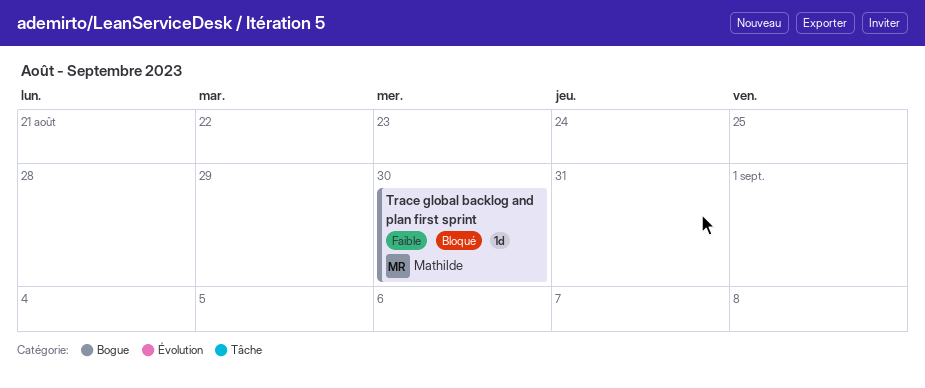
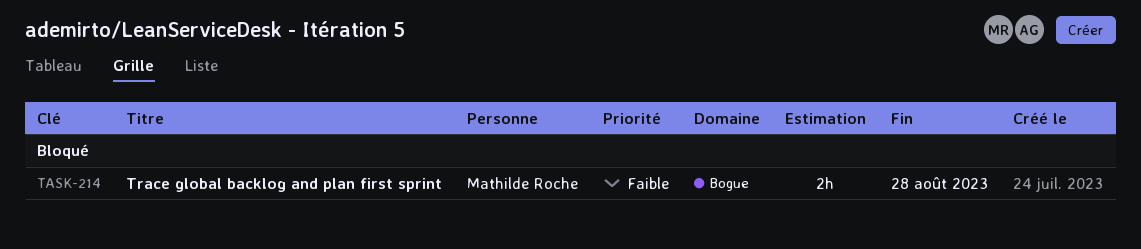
Trace global backlog and plan first sprint, estimate: 1d -> 2h
Trace global backlog and plan first sprint, due: Aug 30 -> Aug 28

